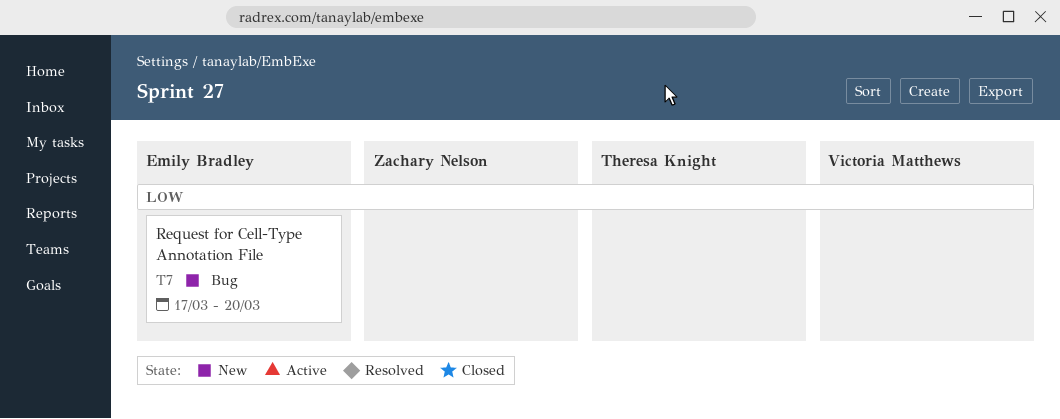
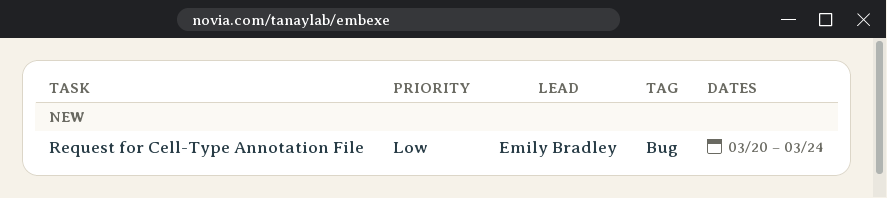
Request for Cell-Type Annotation File, start: Mar 17 -> Mar 20
Request for Cell-Type Annotation File, due: Mar 20 -> Mar 24

